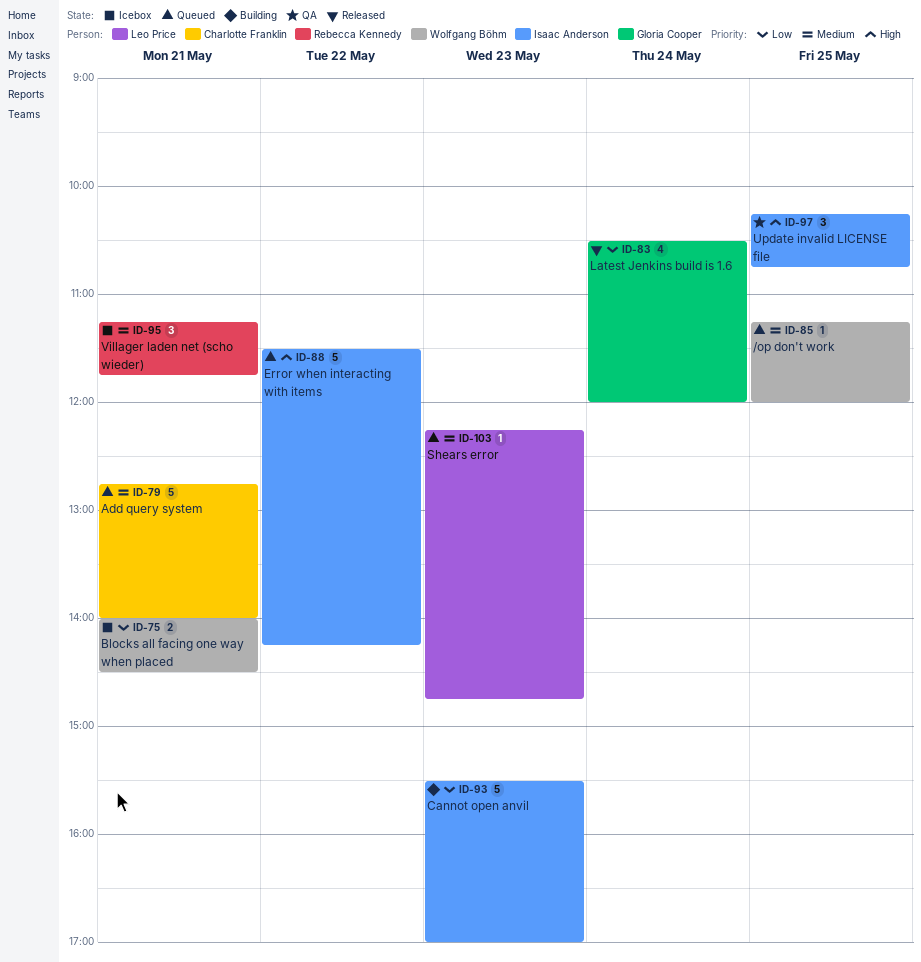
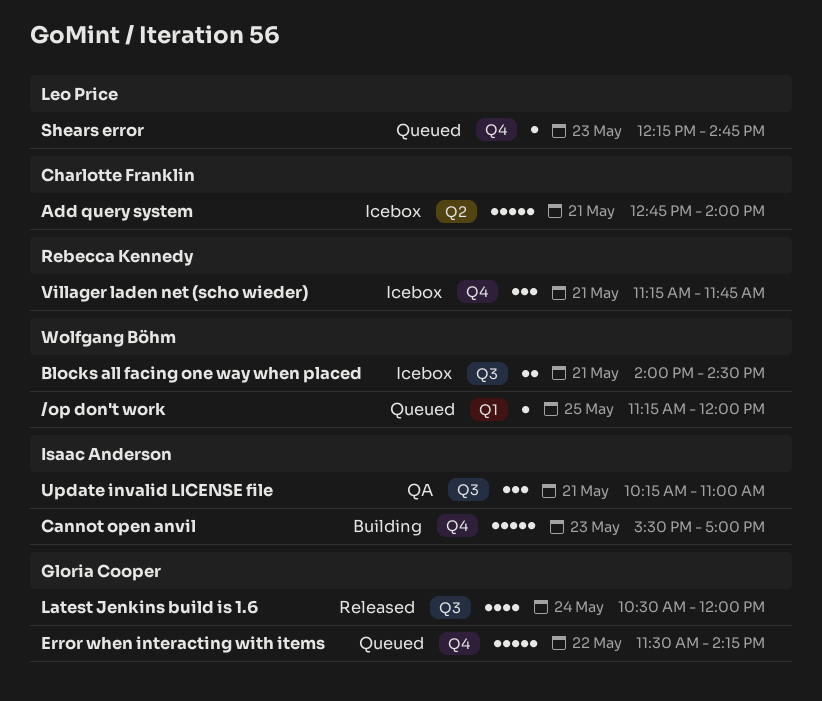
Add query system, status: Queued -> Icebox
Error when interacting with items, owner: Isaac Anderson -> Gloria Cooper
Update invalid LICENSE file, day: May 25 -> May 21
Update invalid LICENSE file, ends: 10:45 -> 11:00

